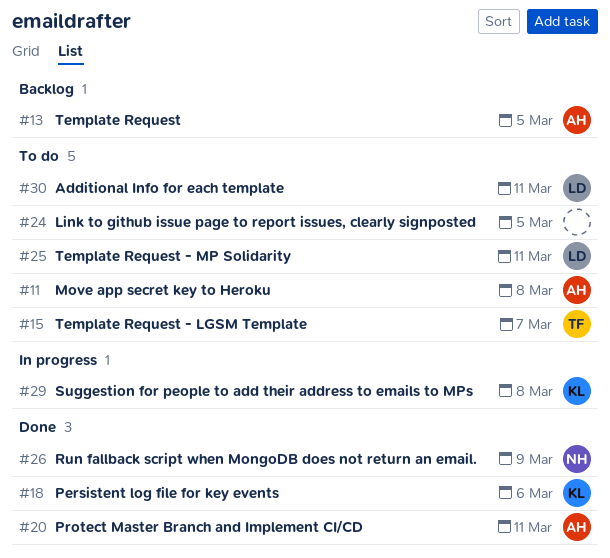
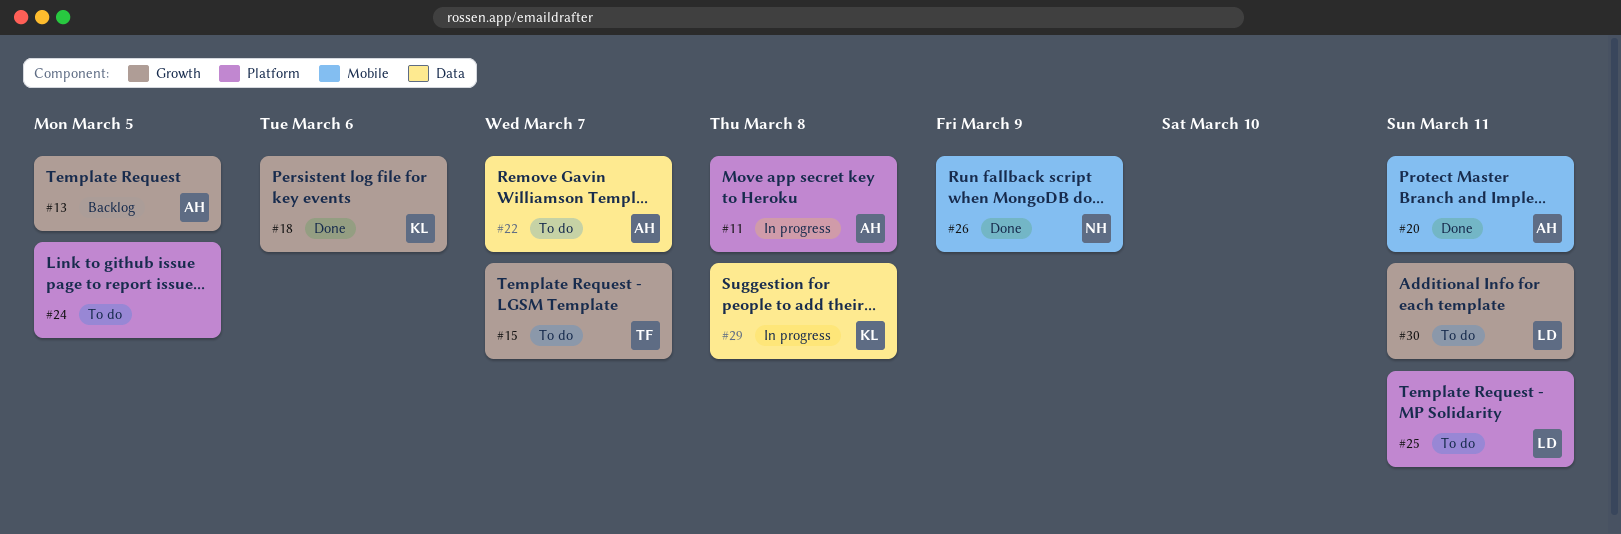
#11, status: To do -> In progress
#22: none -> present

